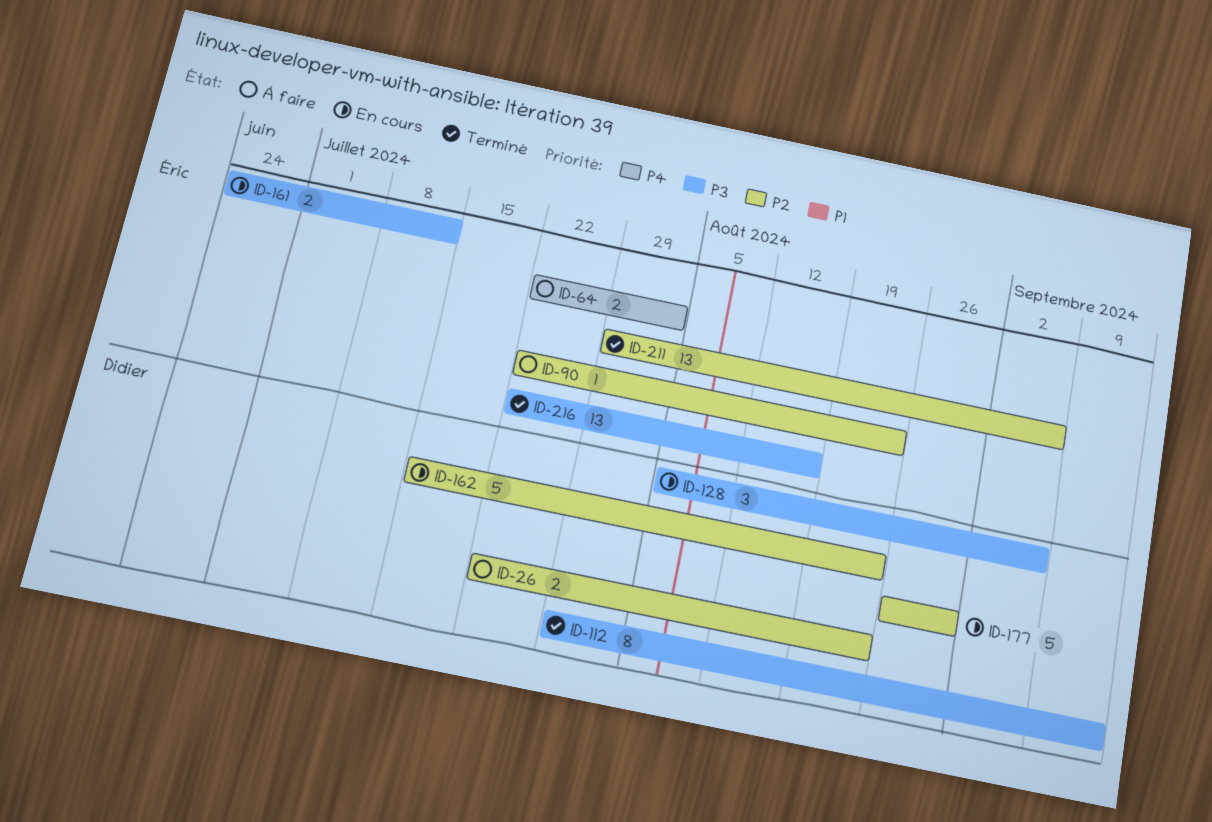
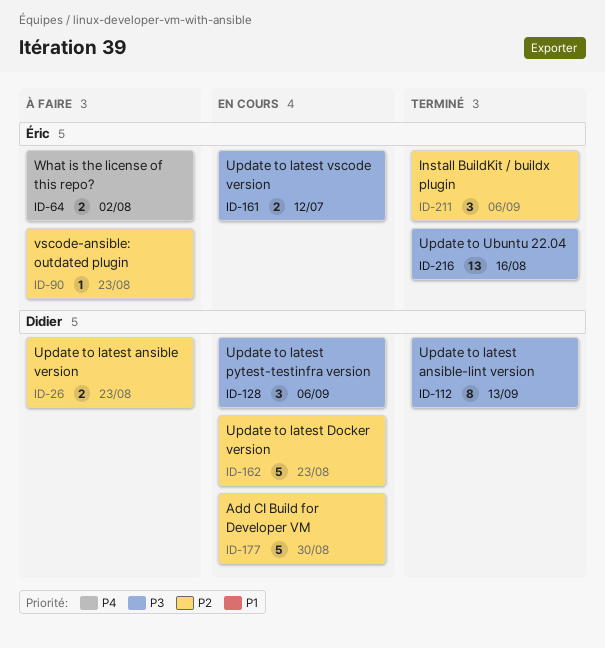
ID-211, estimate: 13 -> 3

